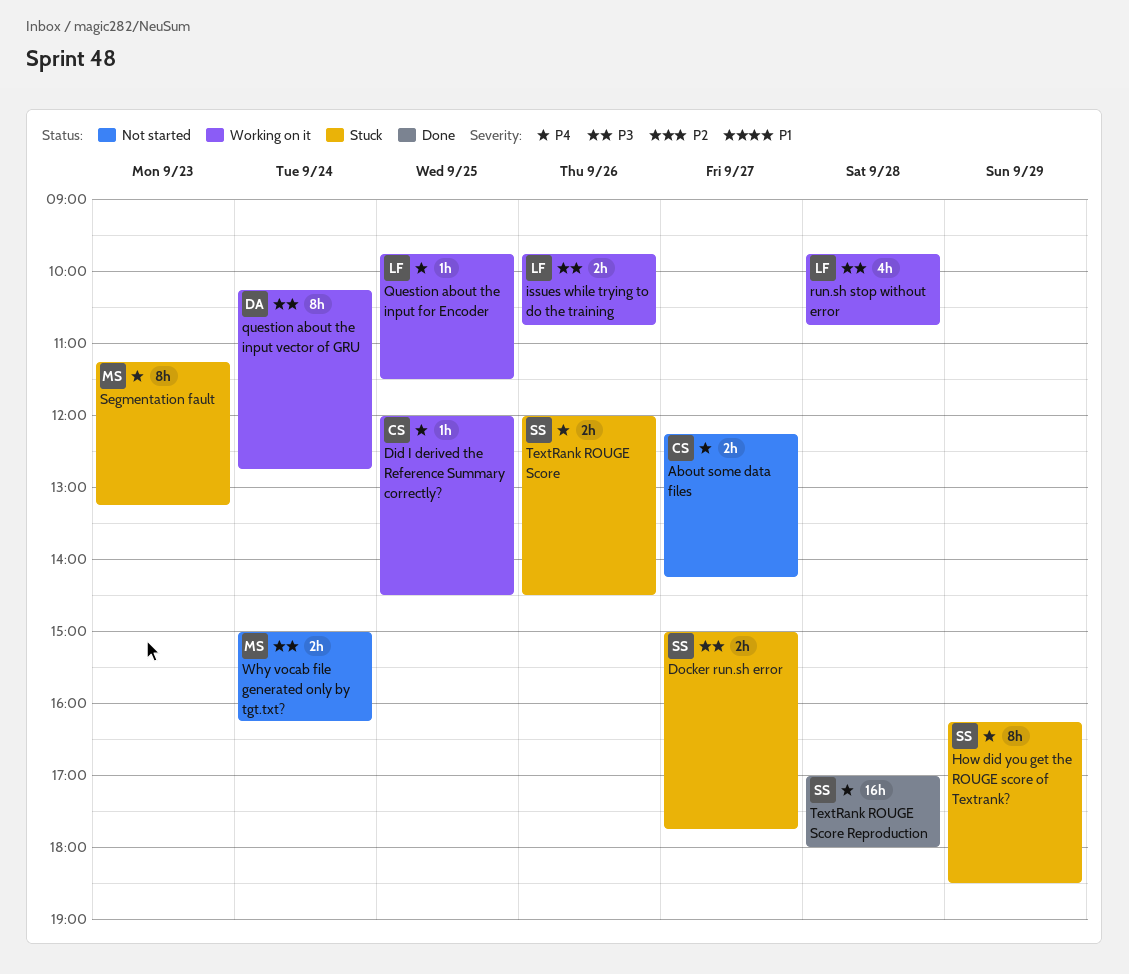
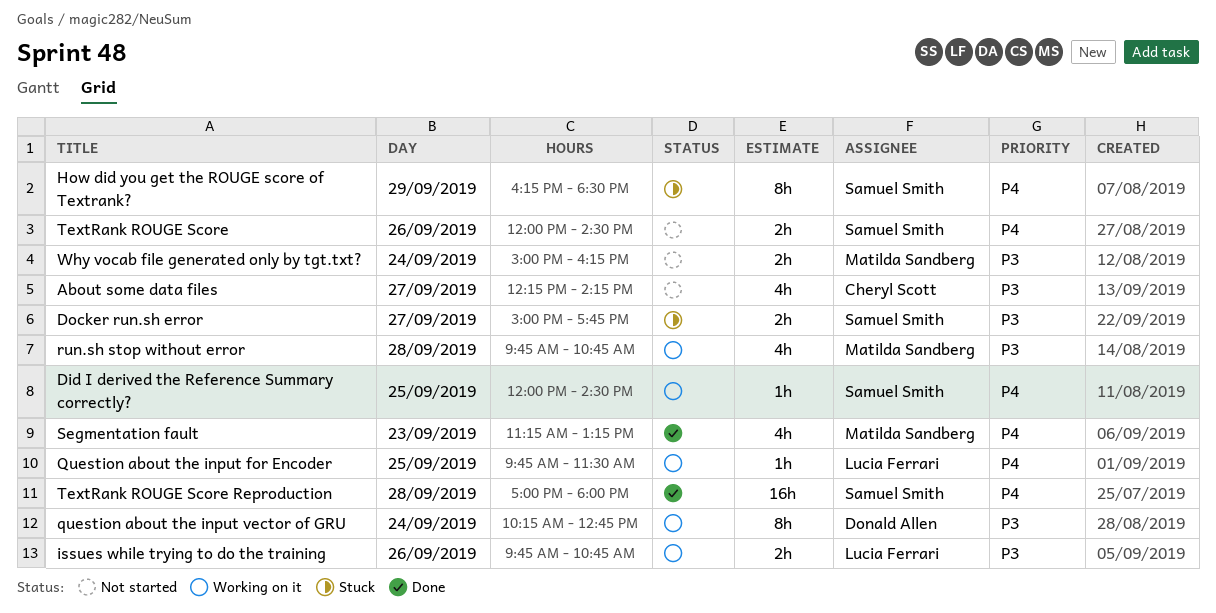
About some data files, priority: P4 -> P3
About some data files, estimate: 2h -> 4h
Did I derived the Reference Summary correctly?, owner: Cheryl Scott -> Samuel Smith
run.sh stop without error, owner: Lucia Ferrari -> Matilda Sandberg
Segmentation fault, status: Stuck -> Done
Segmentation fault, estimate: 8h -> 4h
TextRank ROUGE Score, status: Stuck -> Not started

